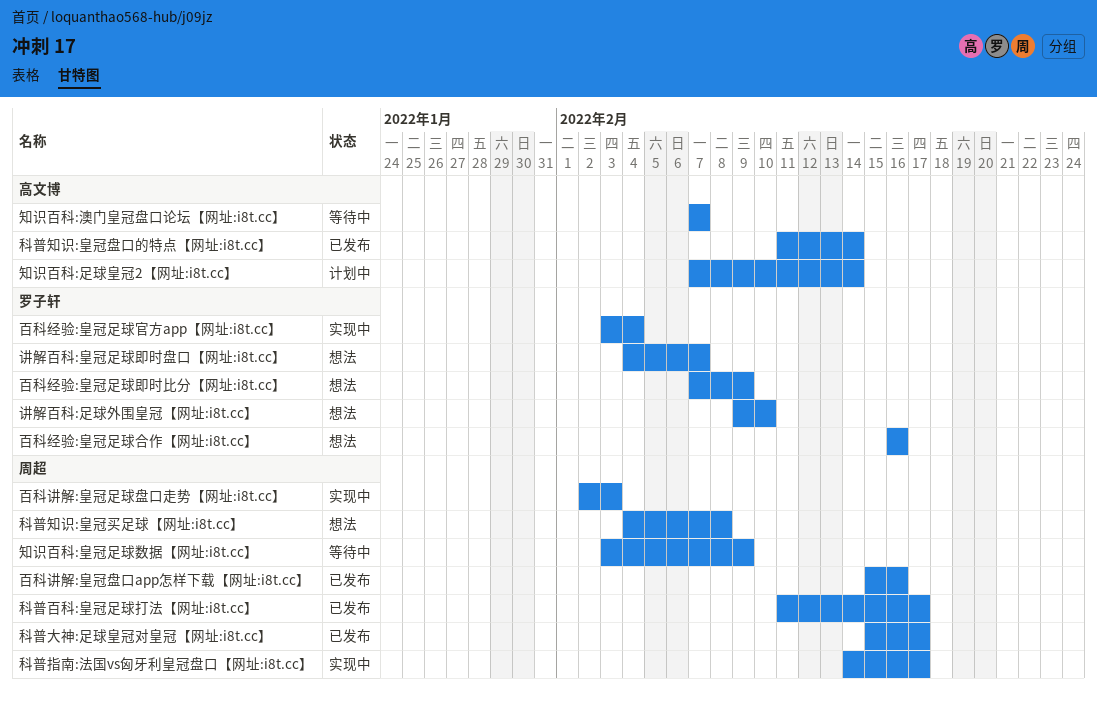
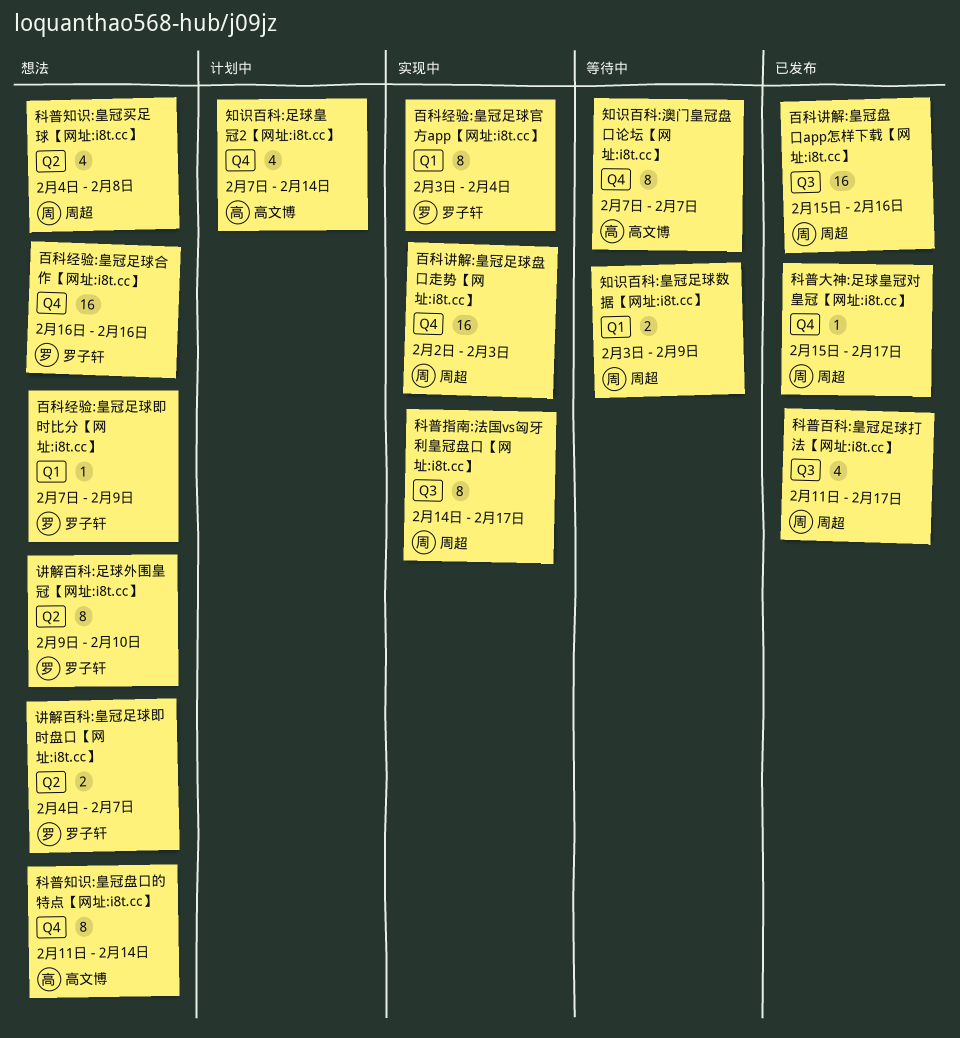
科普知识:皇冠盘口的特点【网址:i8t.cc】, status: 已发布 -> 想法

